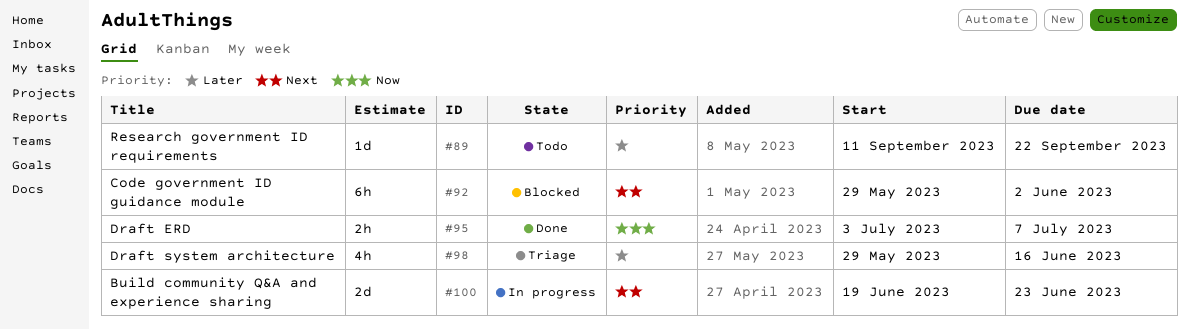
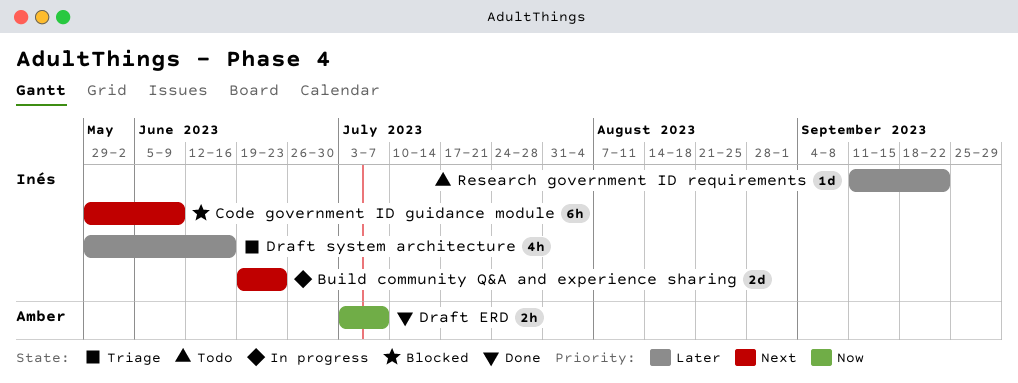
Code government ID guidance module, due: Jun 2 -> Jun 9

